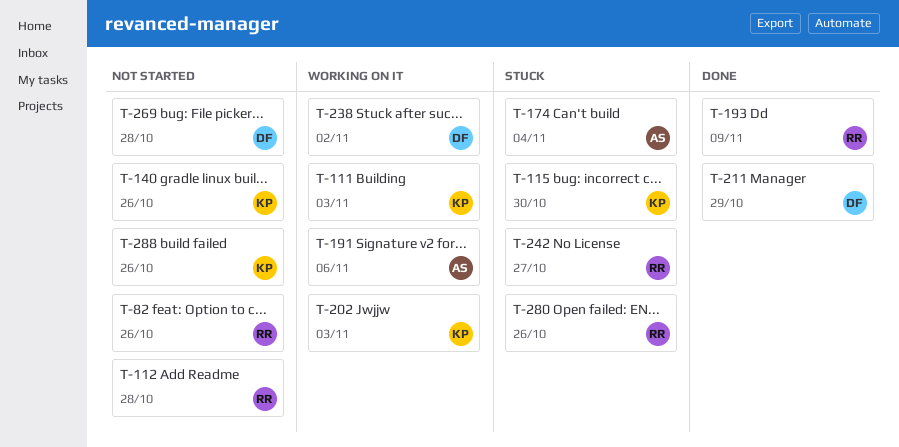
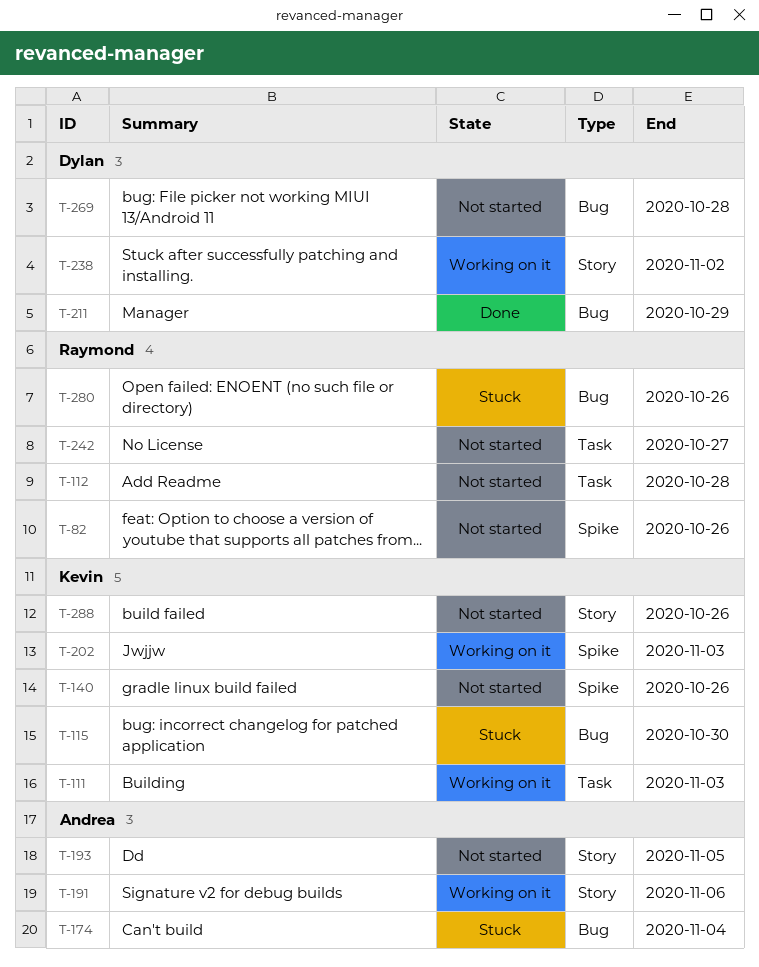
T-193, status: Done -> Not started
T-193, owner: Raymond -> Andrea
T-193, due: Nov 9 -> Nov 5
T-242, status: Stuck -> Not started

